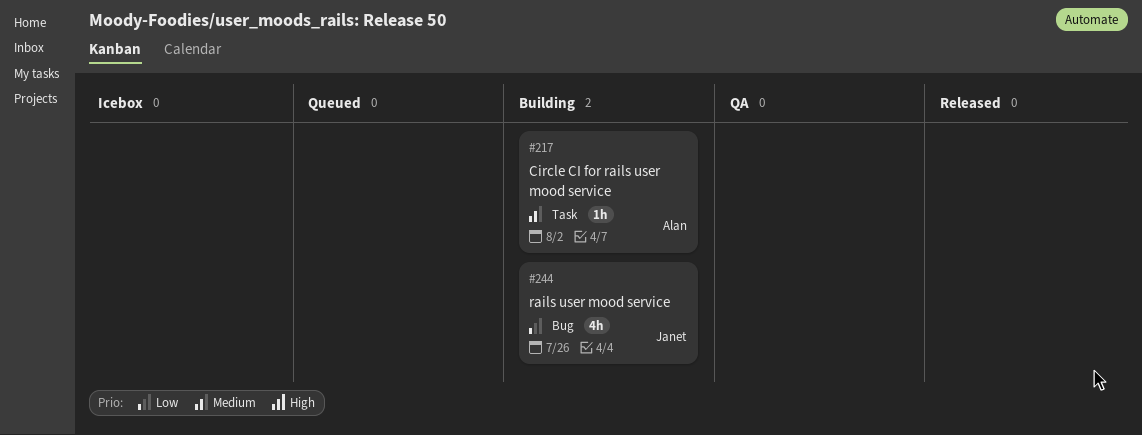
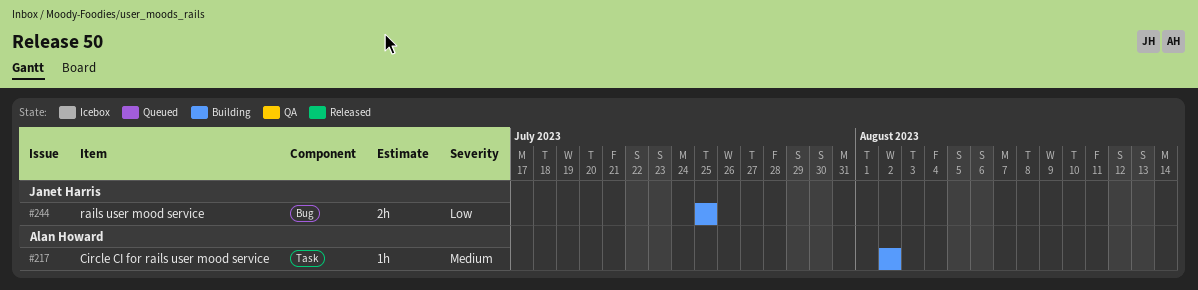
#244, estimate: 4h -> 2h
#244, due: Jul 26 -> Jul 25

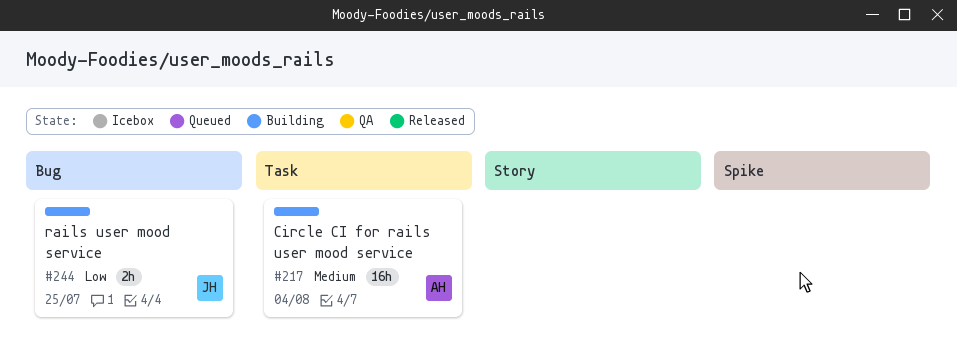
#217, estimate: 1h -> 16h
#217, due: Aug 2 -> Aug 4

